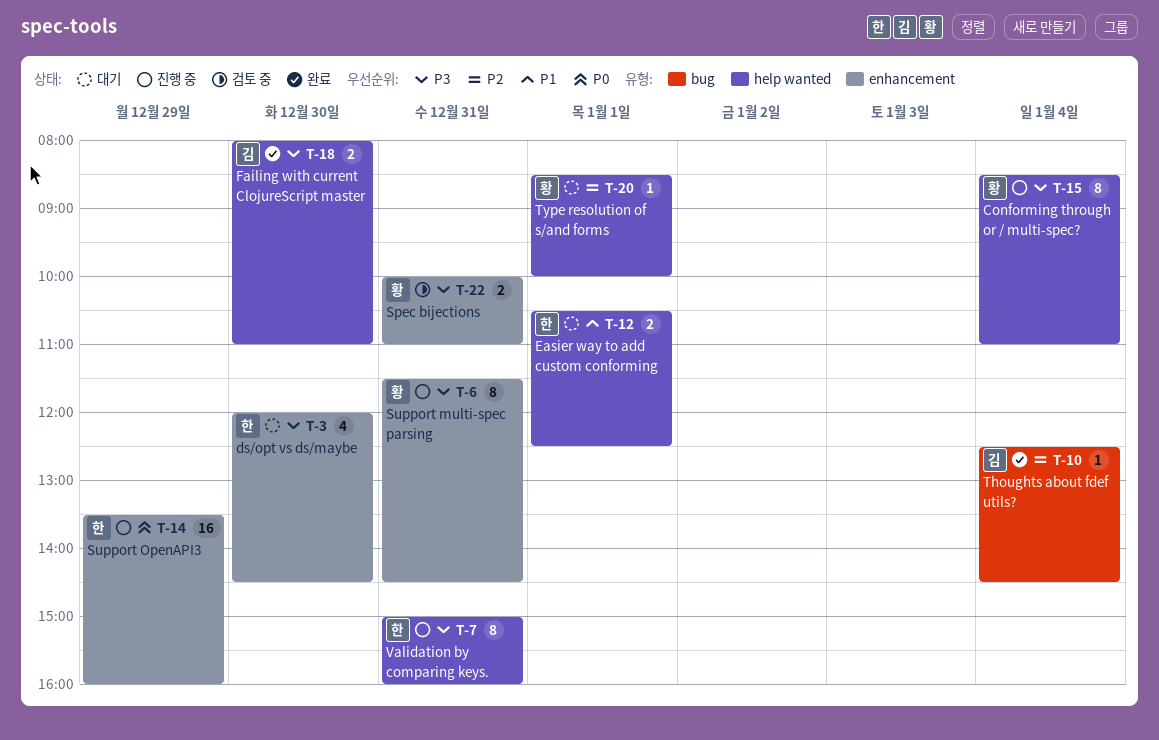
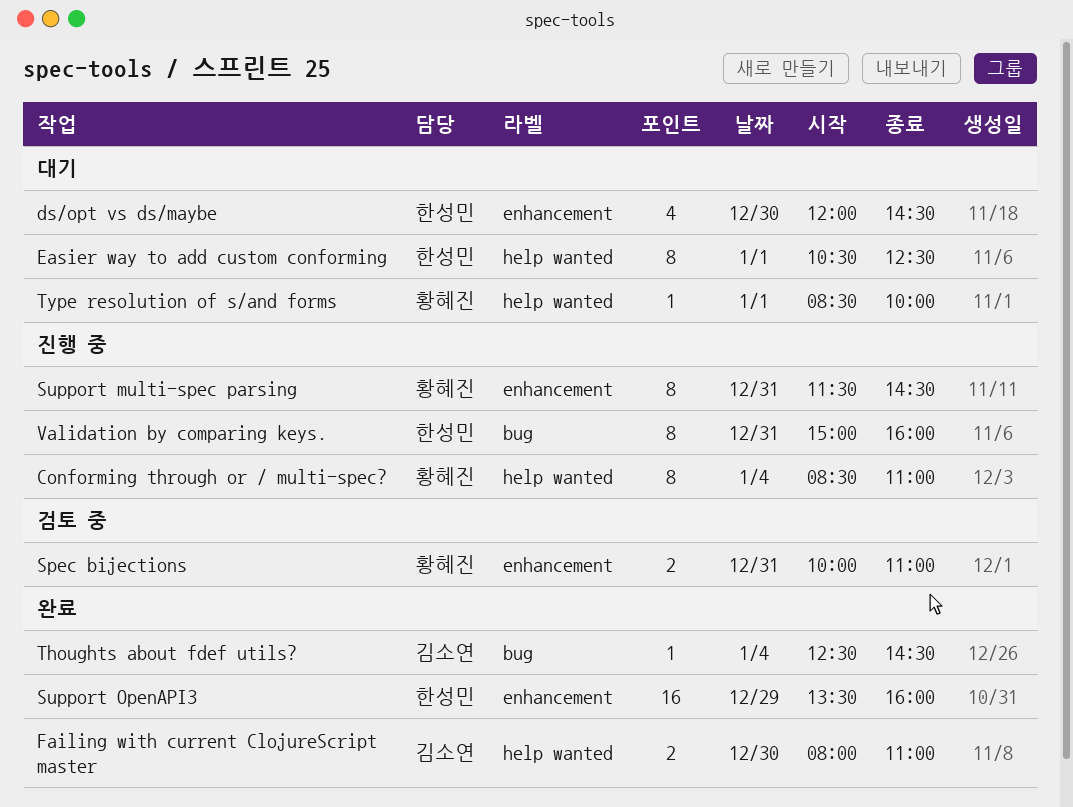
Easier way to add custom conforming, estimate: 2 -> 8
Support OpenAPI3, status: 진행 중 -> 완료
Validation by comparing keys., label: help wanted -> bug

